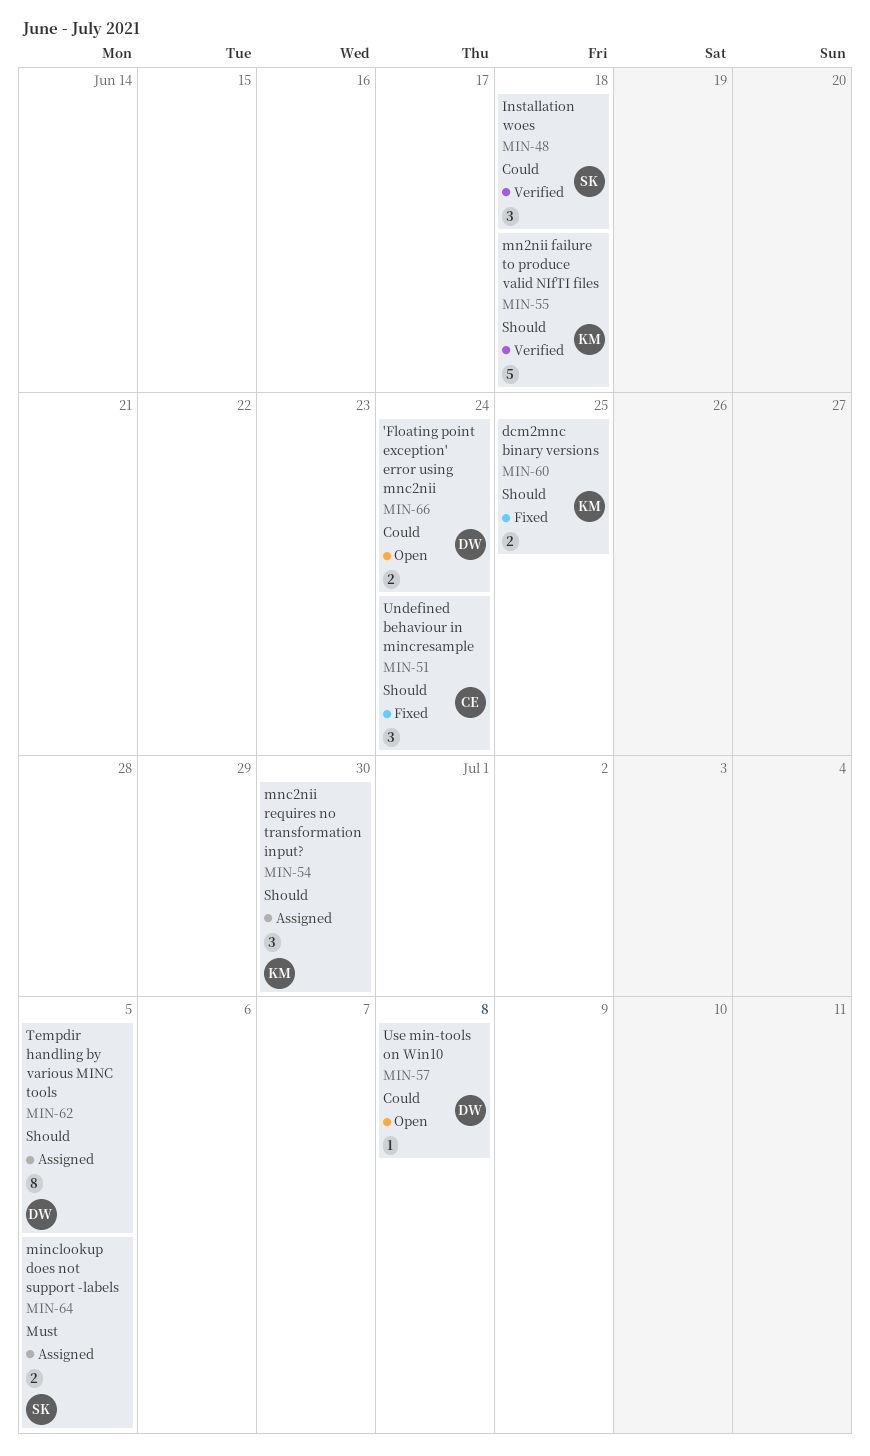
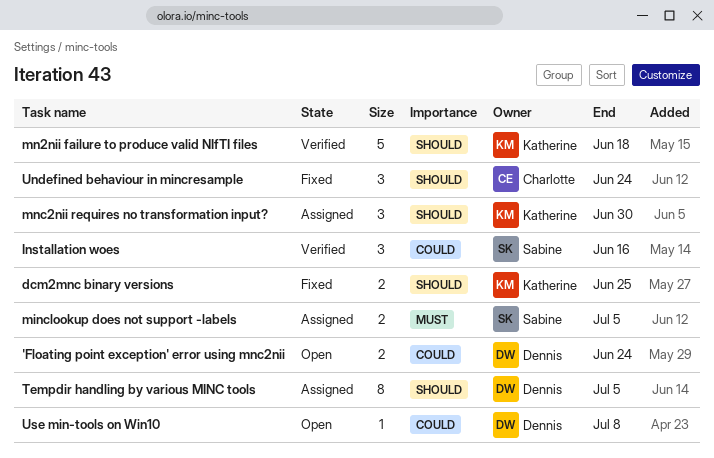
Installation woes, due: Jun 18 -> Jun 16

